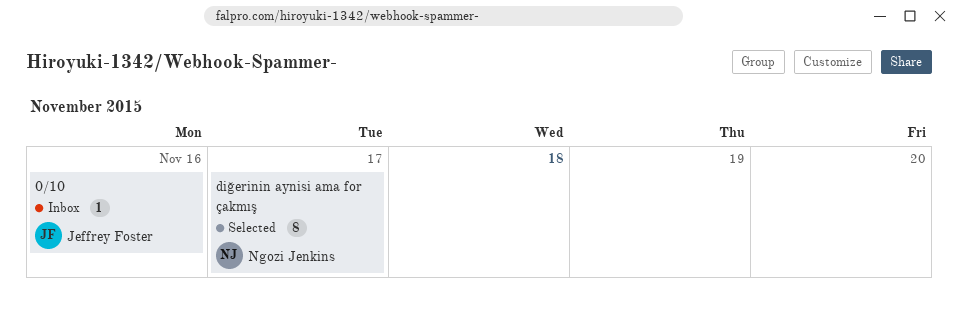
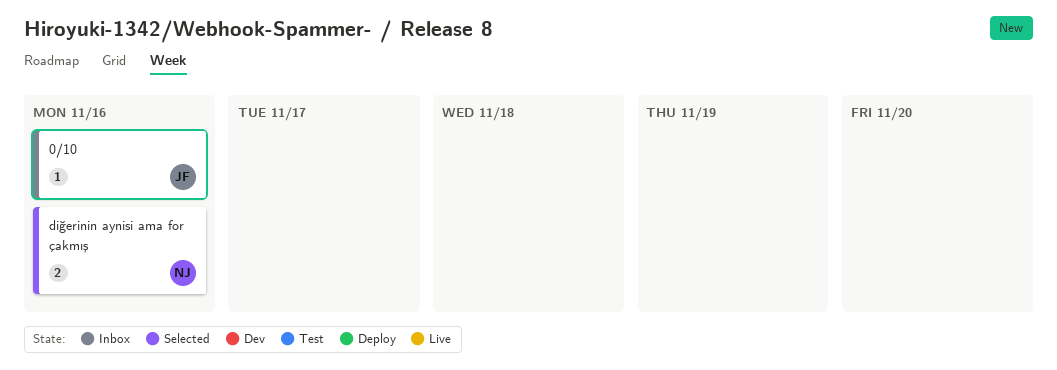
diğerinin aynisi ama for çakmış, estimate: 8 -> 2
diğerinin aynisi ama for çakmış, due: Nov 17 -> Nov 16

